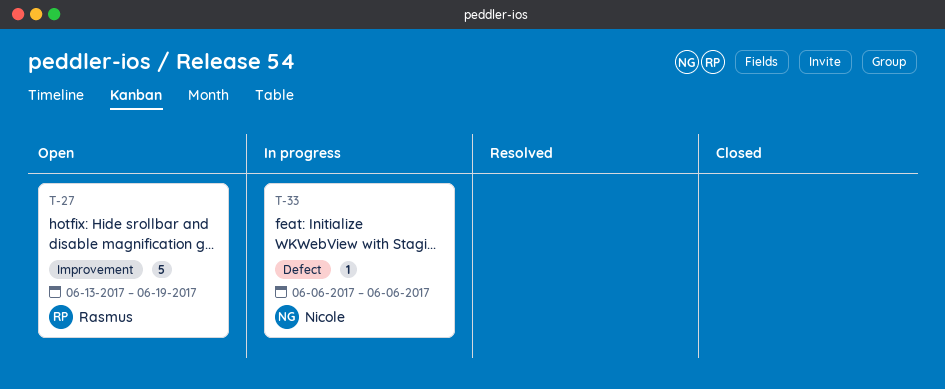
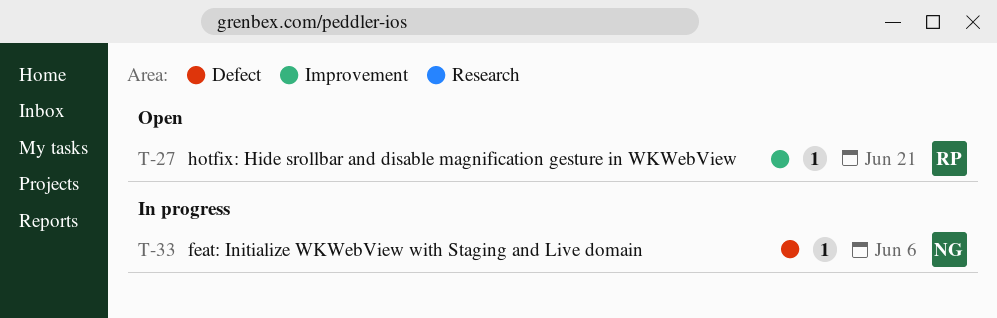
T-27, estimate: 5 -> 1
T-27, due: Jun 19 -> Jun 21

